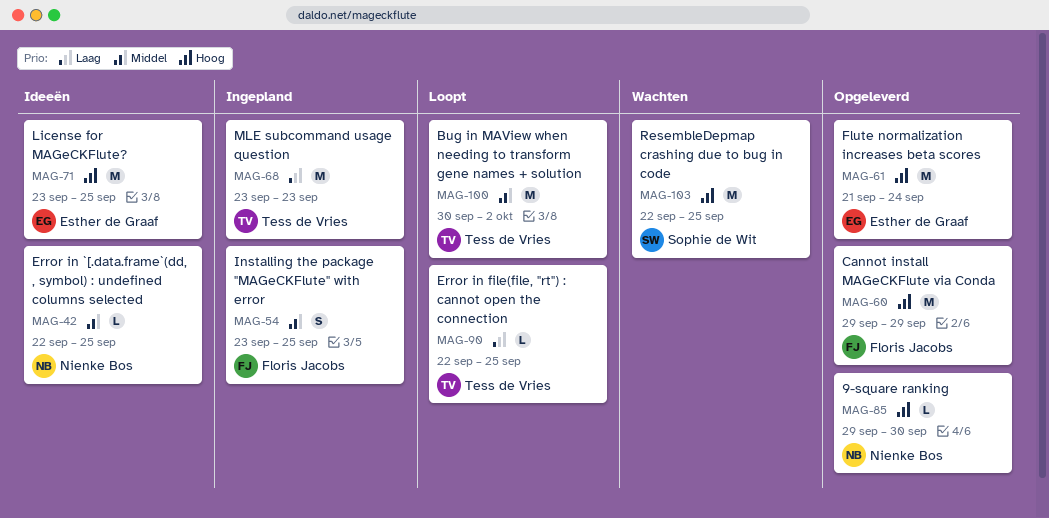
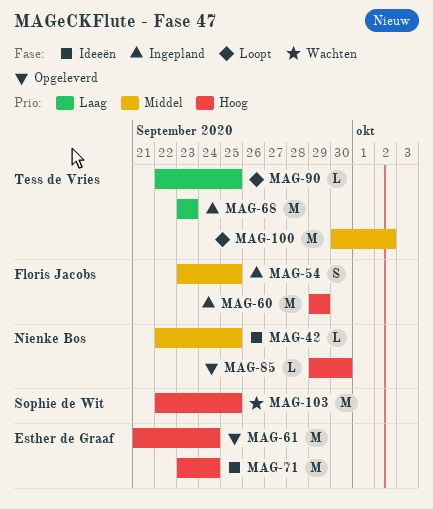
MAG-60, status: Opgeleverd -> Ingepland
MAG-71, due: Sep 25 -> Sep 24

